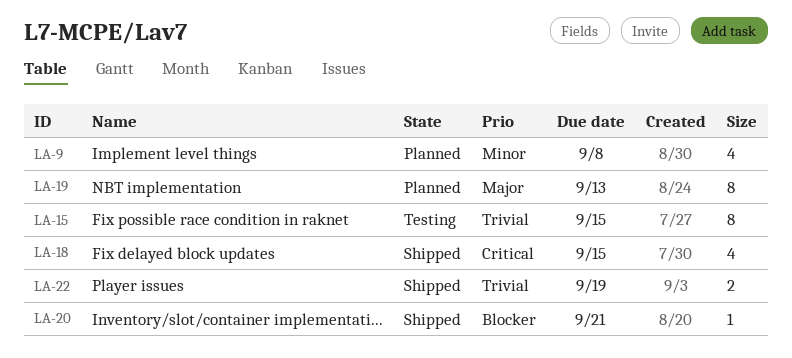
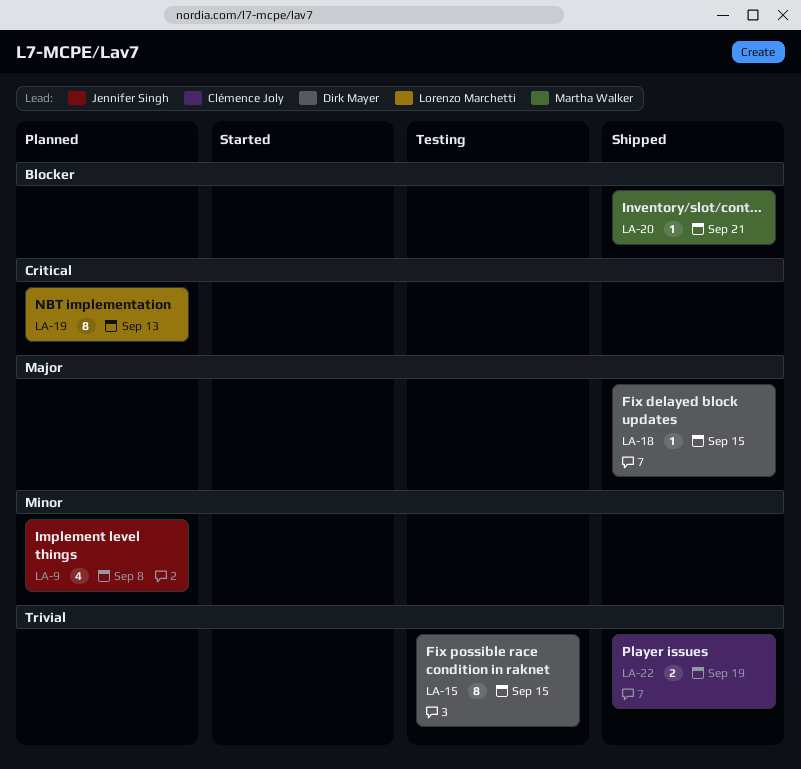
LA-18, priority: Critical -> Major
LA-18, estimate: 4 -> 1
LA-19, priority: Major -> Critical

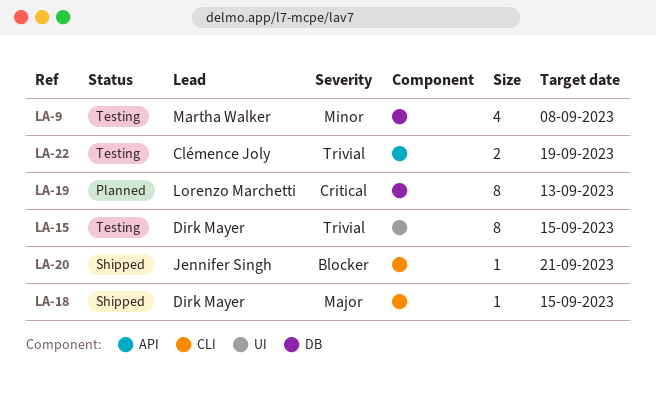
LA-9, status: Planned -> Testing
LA-9, owner: Jennifer Singh -> Martha Walker
LA-20, owner: Martha Walker -> Jennifer Singh
LA-22, status: Shipped -> Testing

